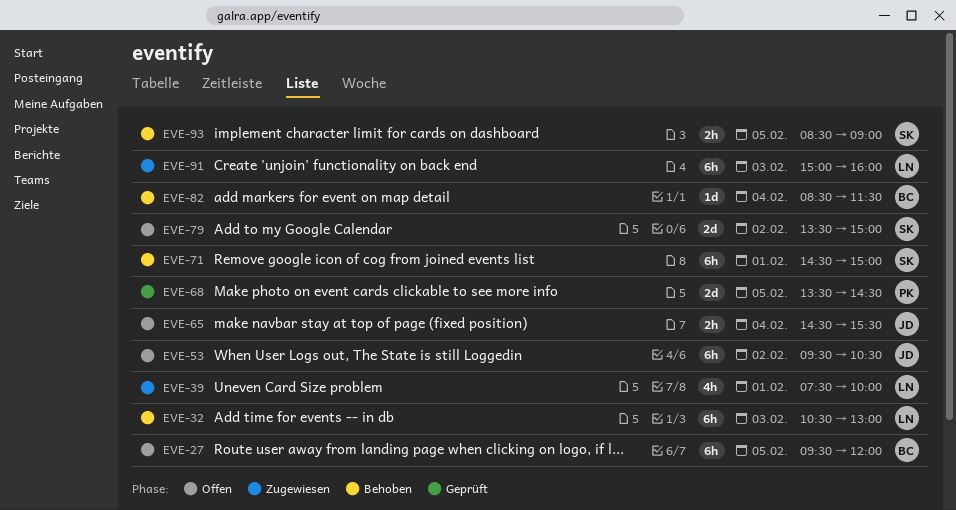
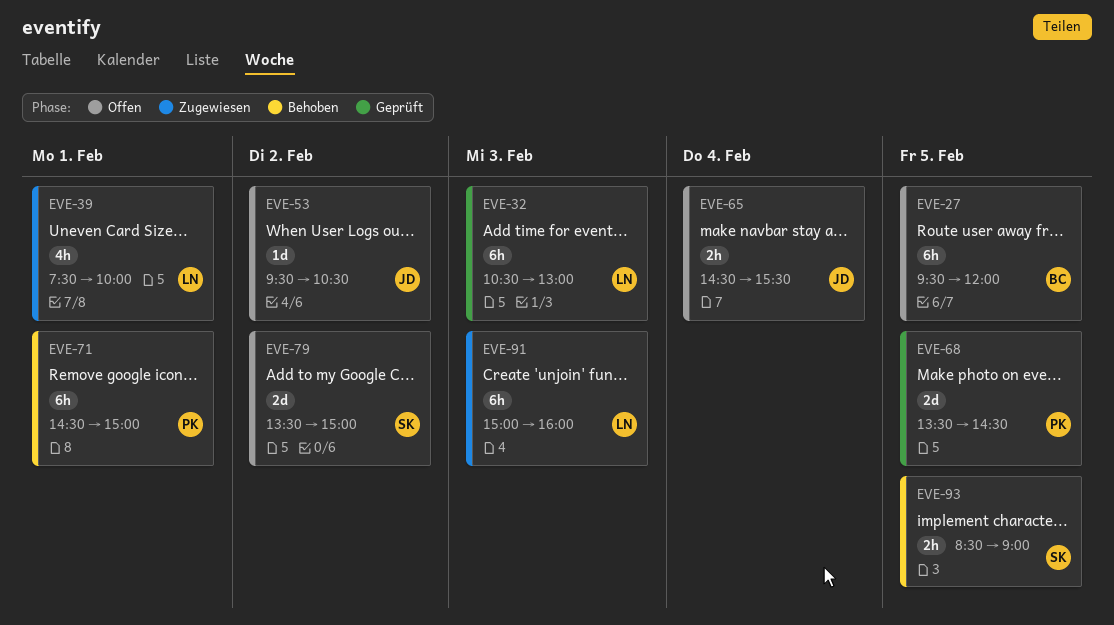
EVE-32, status: Behoben -> Geprüft
EVE-53, estimate: 6h -> 1d
EVE-71, owner: SK -> PK
EVE-82: present -> none

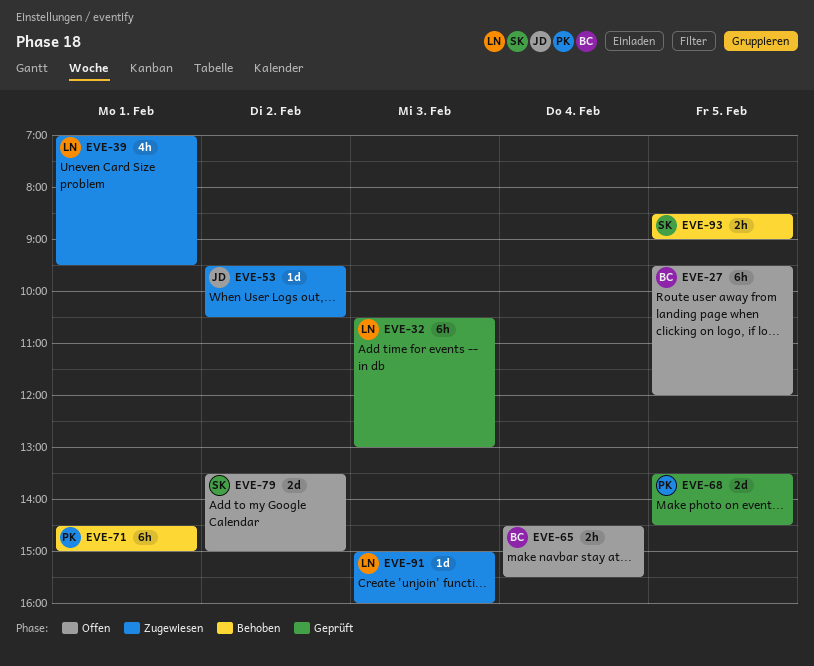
EVE-39, begins: 07:30 -> 07:00
EVE-39, ends: 10:00 -> 09:30
EVE-53, status: Offen -> Zugewiesen
EVE-65, owner: JD -> BC
EVE-91, estimate: 6h -> 1d

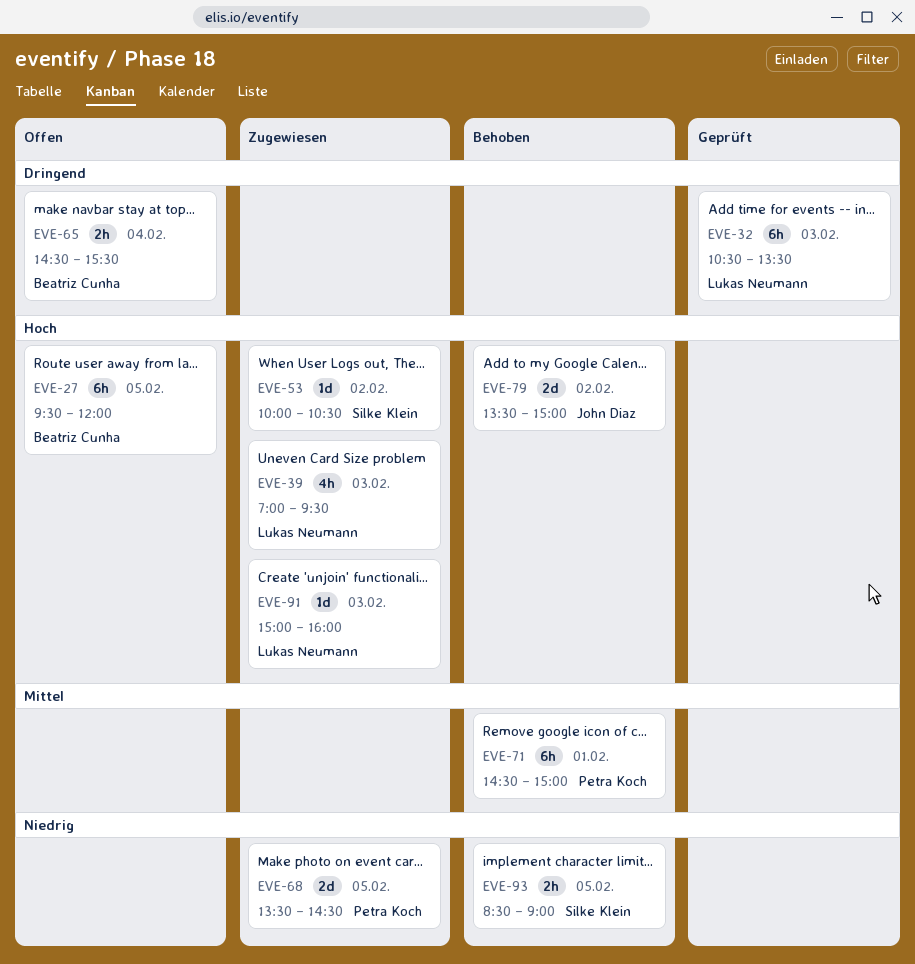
EVE-32, ends: 13:00 -> 13:30
EVE-39, day: Feb 1 -> Feb 3
EVE-53, owner: John Diaz -> Silke Klein
EVE-53, begins: 09:30 -> 10:00
EVE-68, status: Geprüft -> Zugewiesen
EVE-79, status: Offen -> Behoben
EVE-79, owner: Silke Klein -> John Diaz

